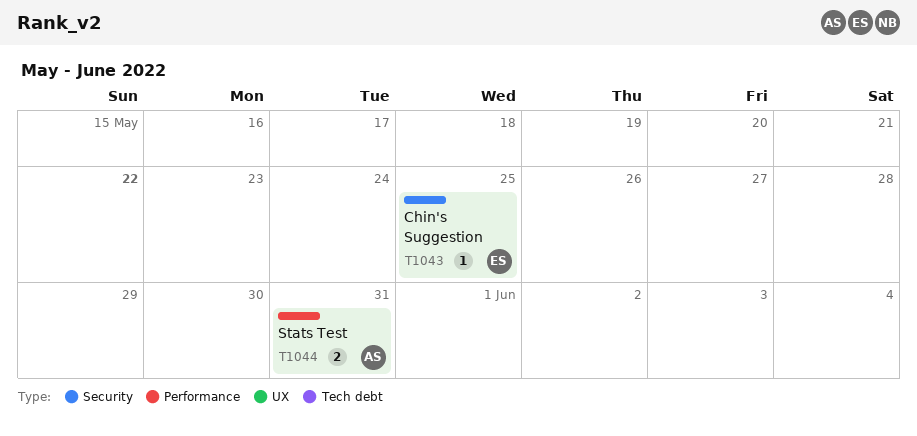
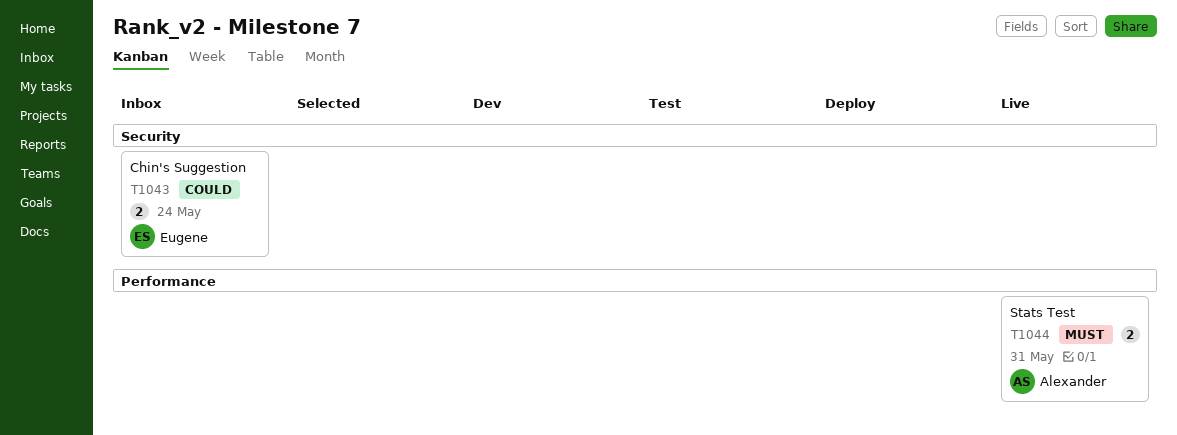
T1043, estimate: 1 -> 2
T1043, due: May 25 -> May 24

